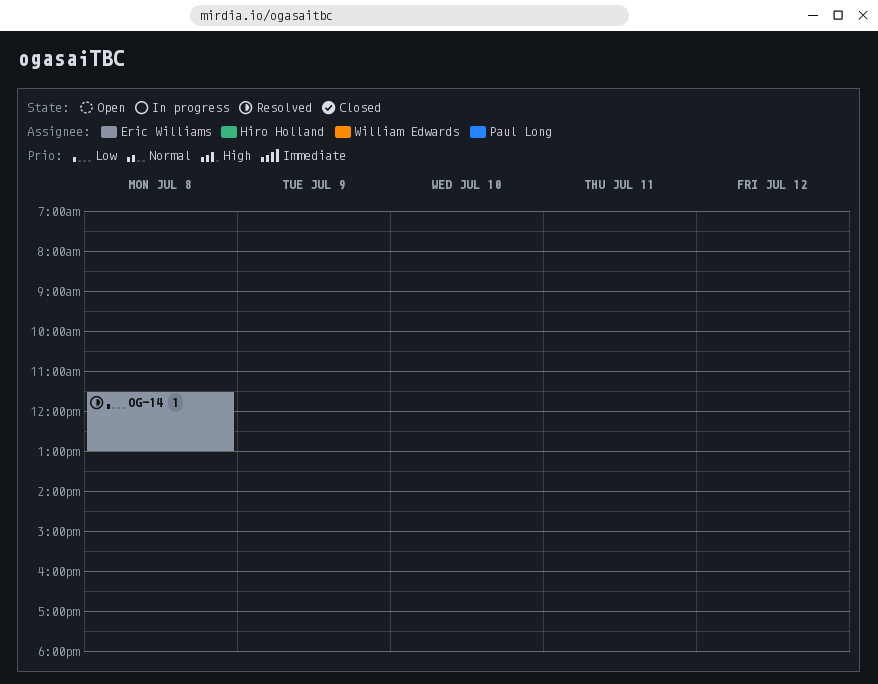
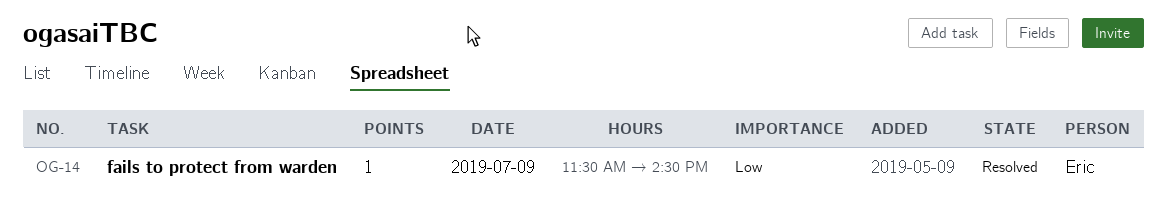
OG-14, day: Jul 8 -> Jul 9
OG-14, ends: 13:00 -> 14:30

